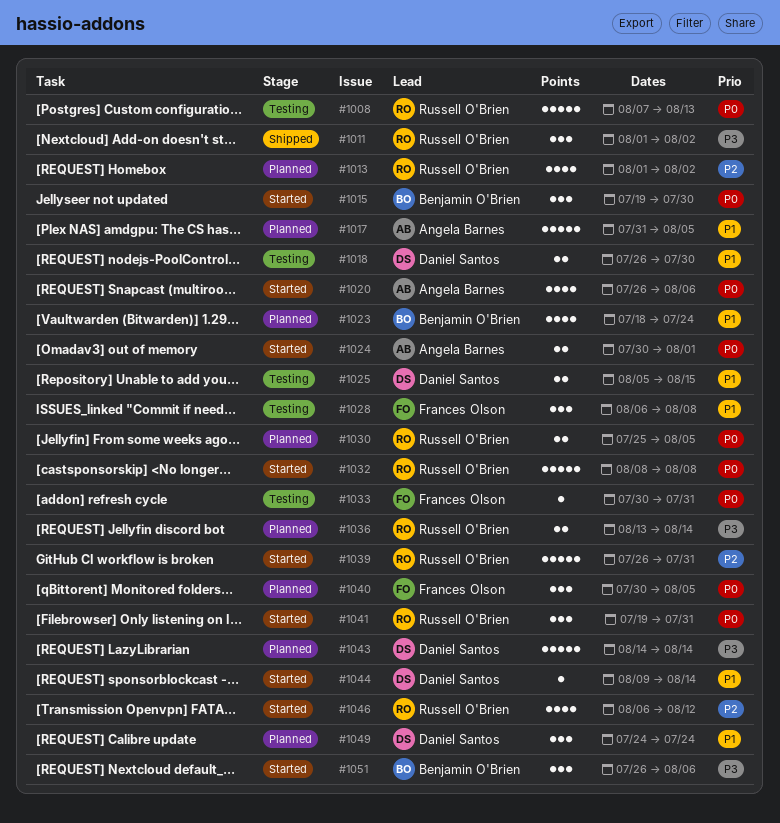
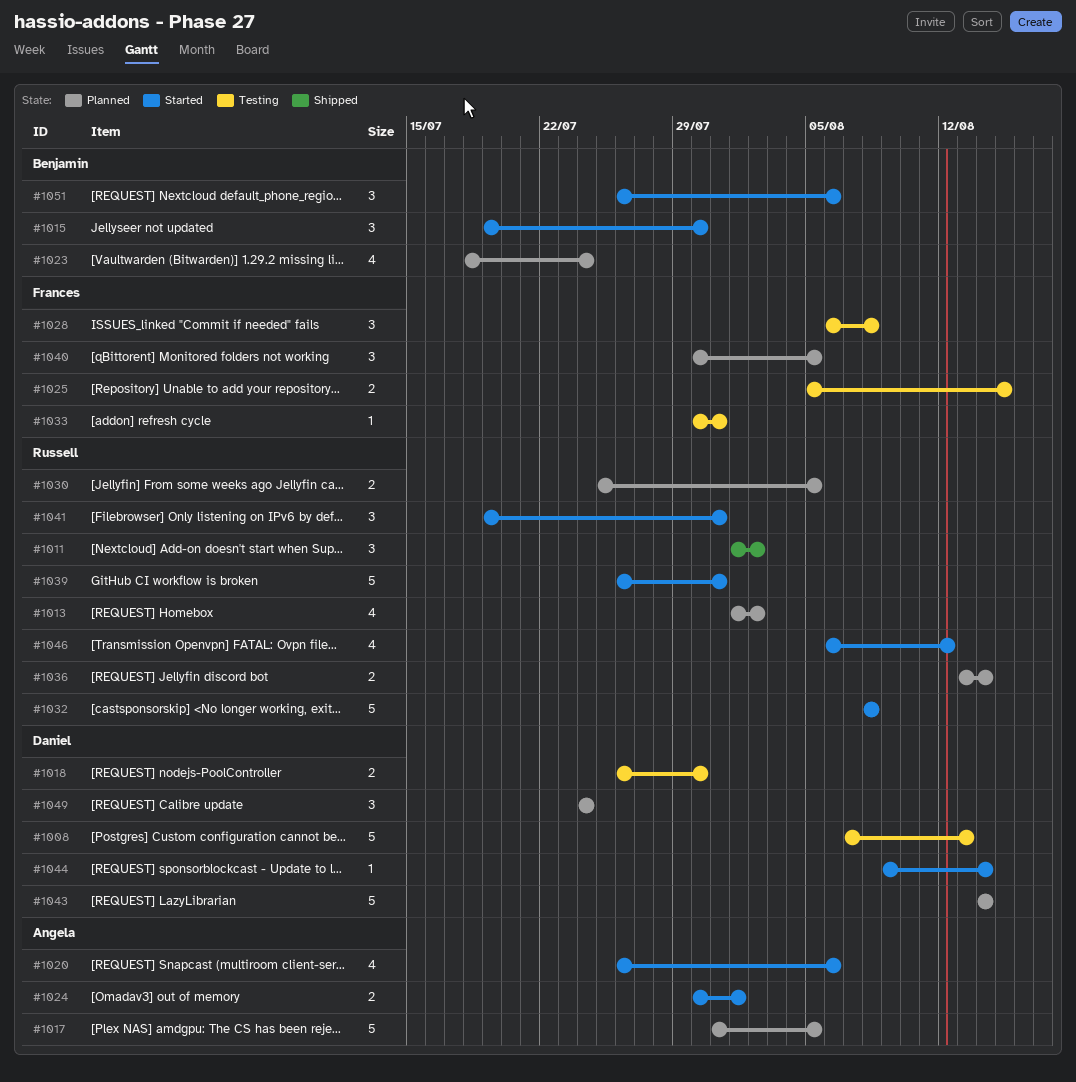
#1008, owner: Russell O'Brien -> Daniel Santos
#1025, owner: Daniel Santos -> Frances Olson

